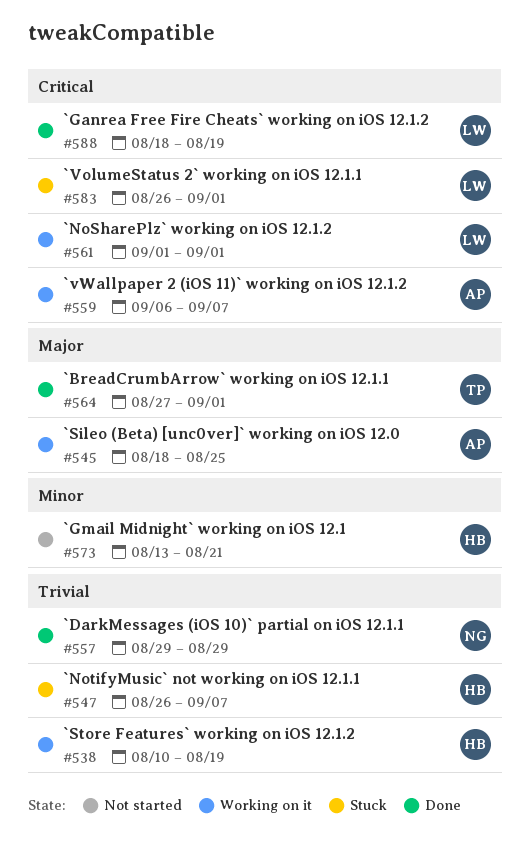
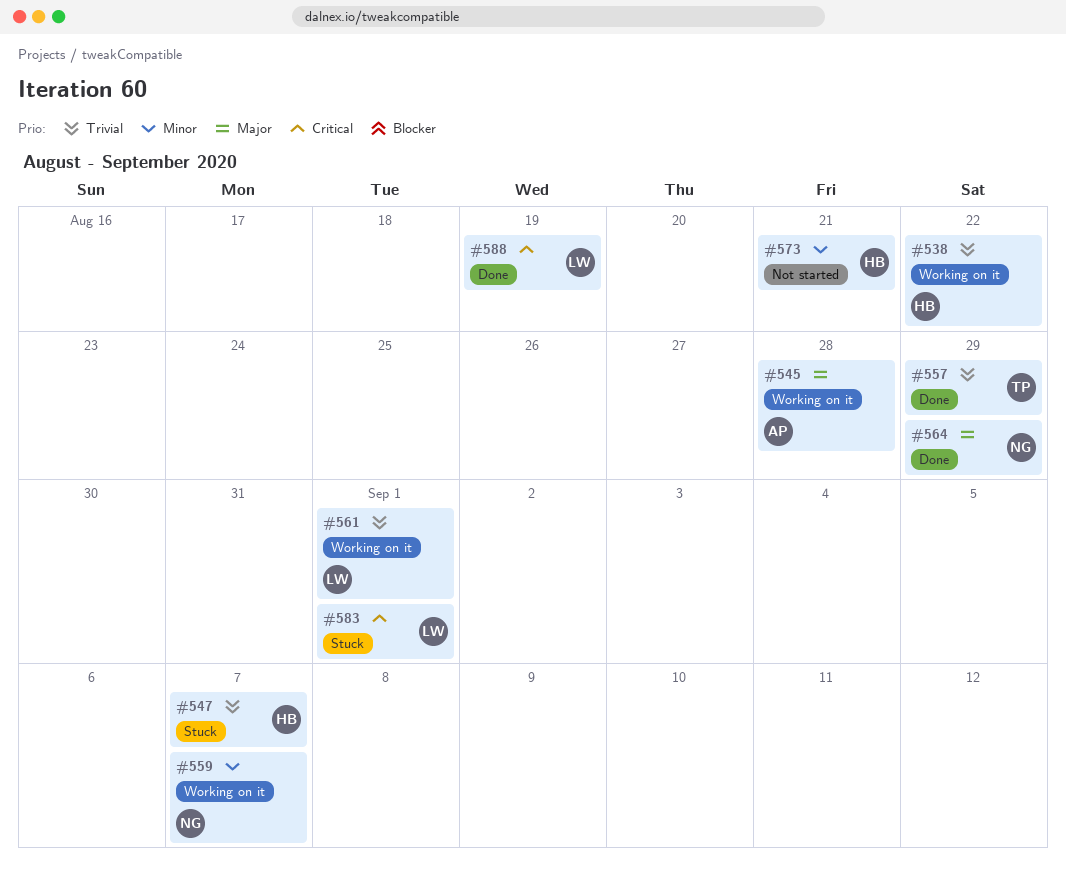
#538, due: Aug 19 -> Aug 22
#545, due: Aug 25 -> Aug 28
#557, owner: NG -> TP
#559, owner: AP -> NG
#559, priority: Critical -> Minor
#561, priority: Critical -> Trivial
#564, owner: TP -> NG
#564, due: Sep 1 -> Aug 29

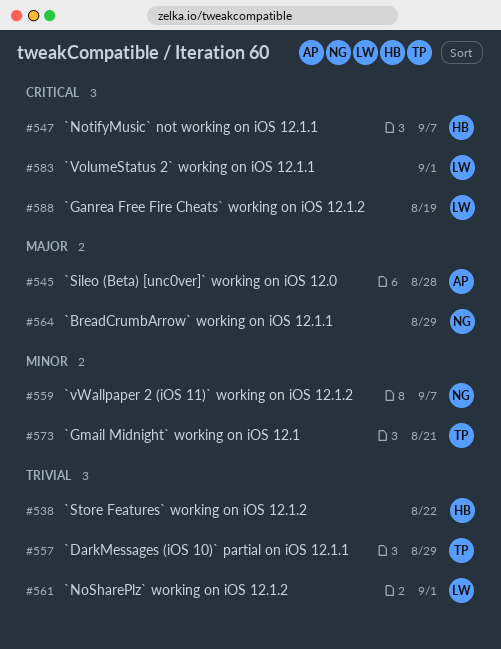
#547, priority: Trivial -> Critical
#573, owner: HB -> TP

